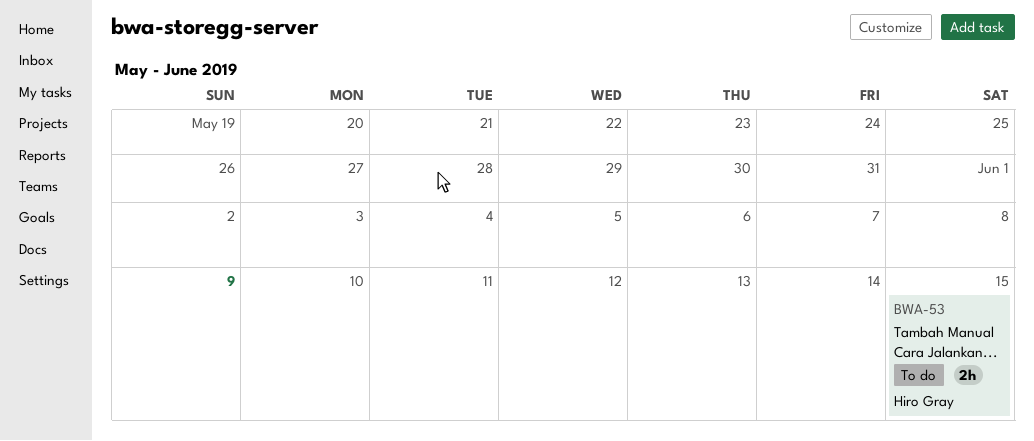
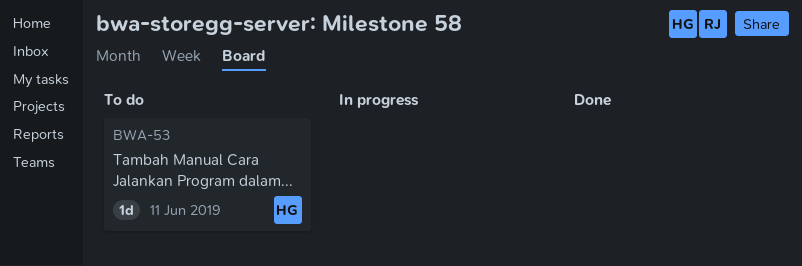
BWA-53, estimate: 2h -> 1d
BWA-53, due: Jun 15 -> Jun 11

